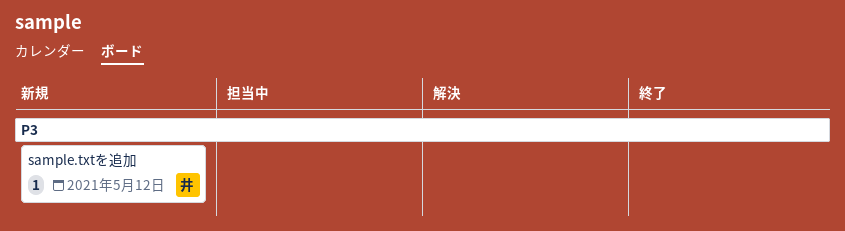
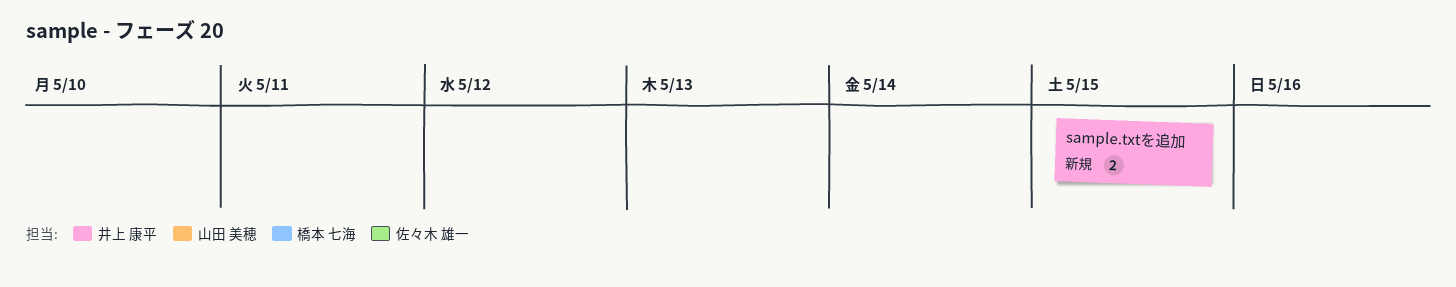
sample.txtを追加, estimate: 1 -> 2
sample.txtを追加, due: May 12 -> May 15

